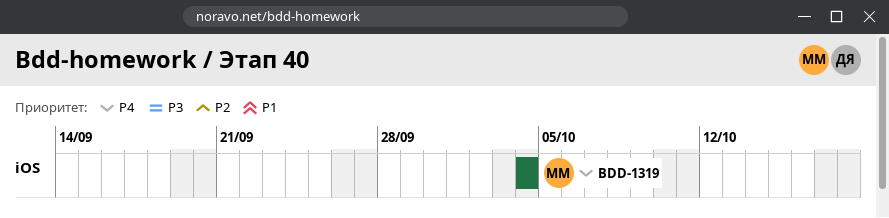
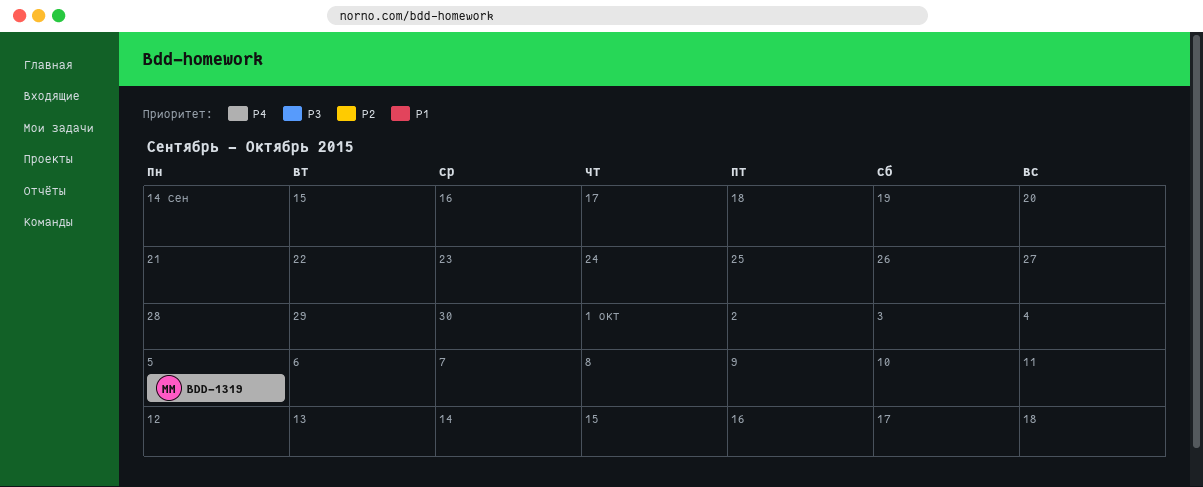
BDD-1319, start: Oct 4 -> Oct 5
BDD-1319, due: Oct 4 -> Oct 5

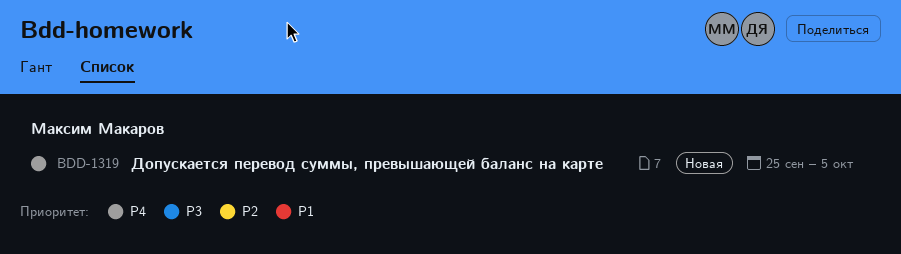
BDD-1319, start: Oct 5 -> Sep 25

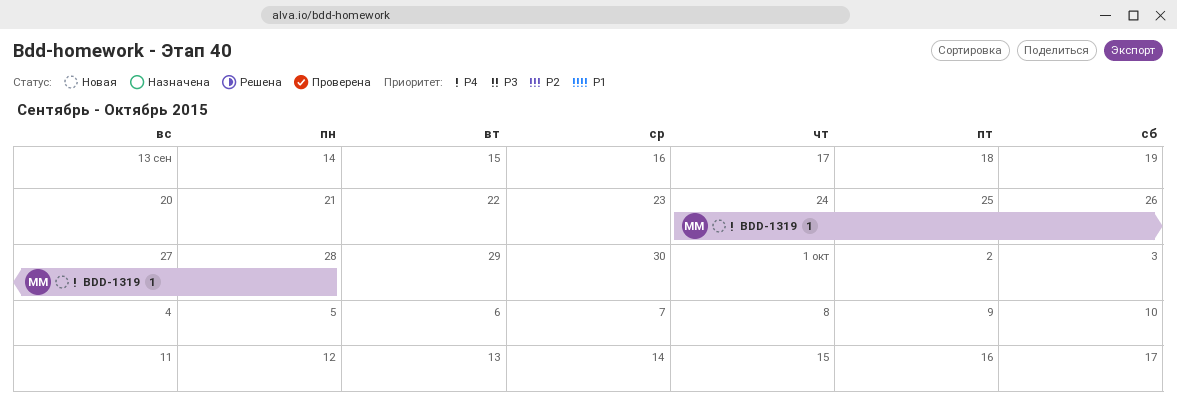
BDD-1319, start: Sep 25 -> Sep 24
BDD-1319, due: Oct 5 -> Sep 28

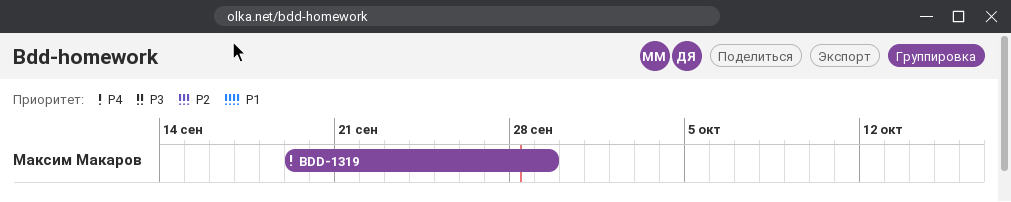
BDD-1319, start: Sep 24 -> Sep 19
BDD-1319, due: Sep 28 -> Sep 29

